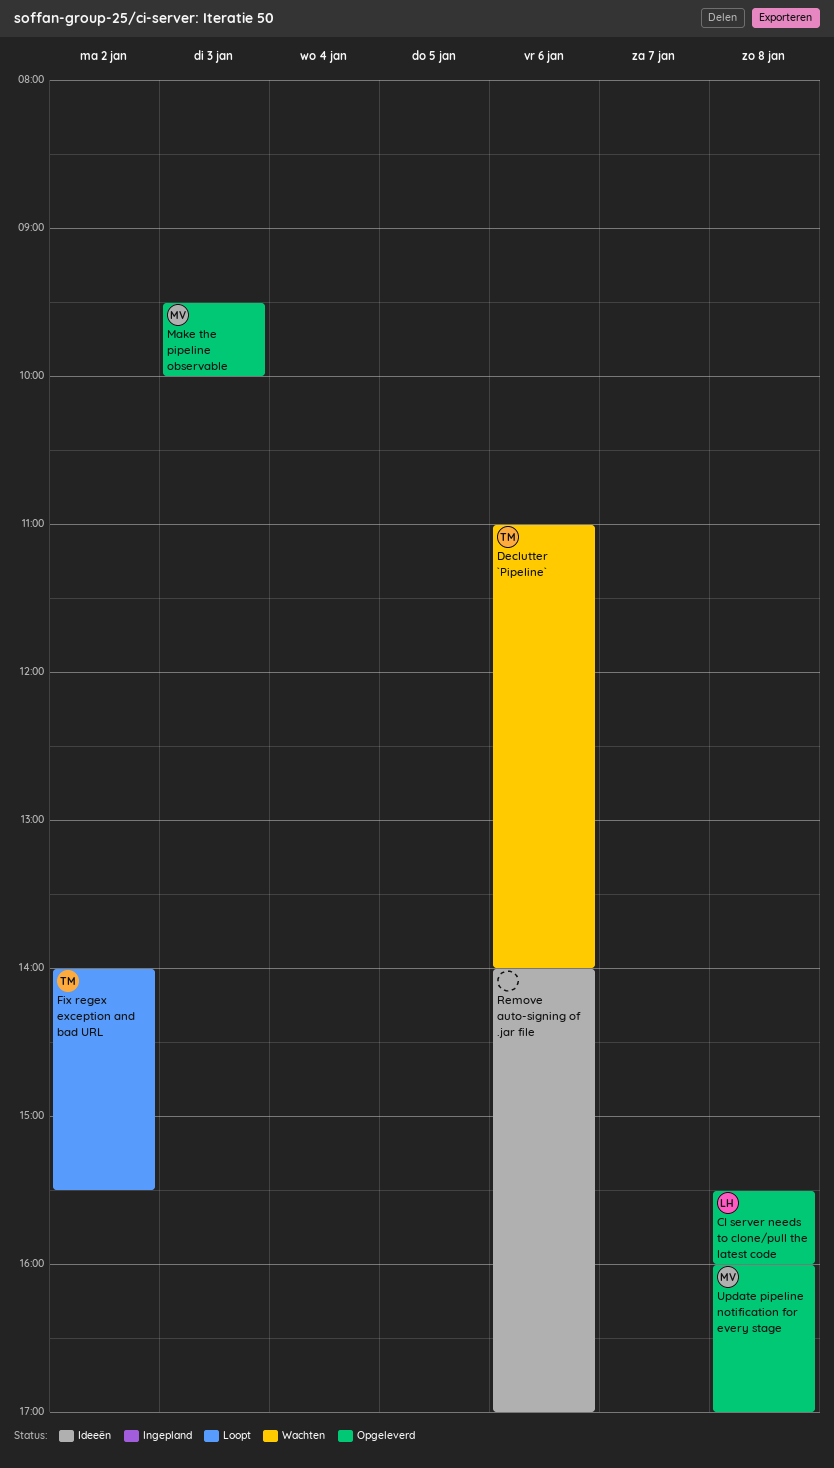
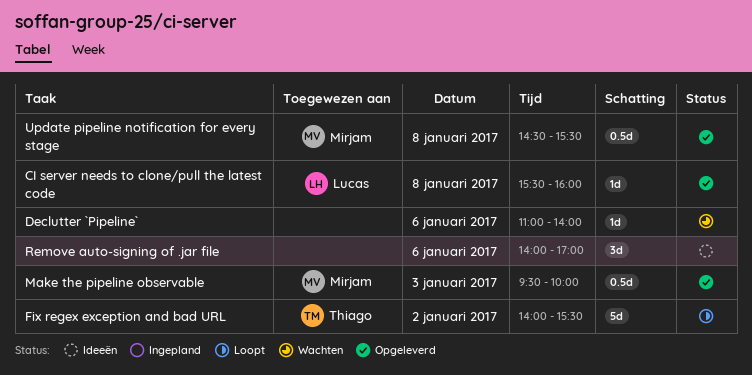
Declutter `Pipeline`, owner: Thiago -> none
Update pipeline notification for every stage, begins: 16:00 -> 14:30
Update pipeline notification for every stage, ends: 17:00 -> 15:30

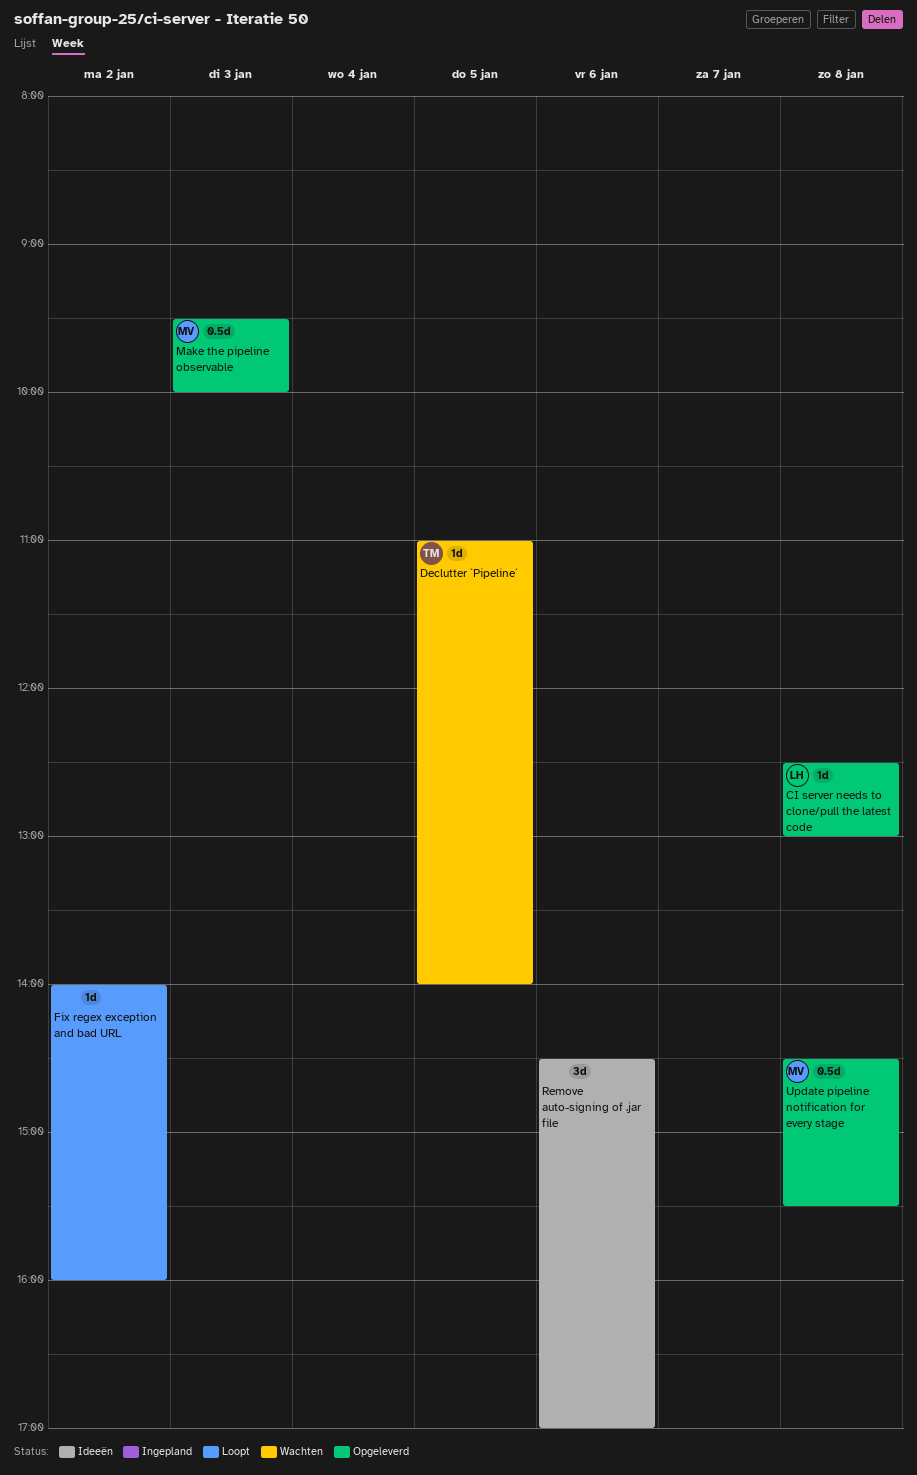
CI server needs to clone/pull the latest code, begins: 15:30 -> 12:30
CI server needs to clone/pull the latest code, ends: 16:00 -> 13:00
Declutter `Pipeline`, owner: none -> Thiago
Declutter `Pipeline`, day: Jan 6 -> Jan 5
Fix regex exception and bad URL, owner: Thiago -> none
Fix regex exception and bad URL, estimate: 5d -> 1d
Fix regex exception and bad URL, ends: 15:30 -> 16:00
Remove auto-signing of .jar file, begins: 14:00 -> 14:30

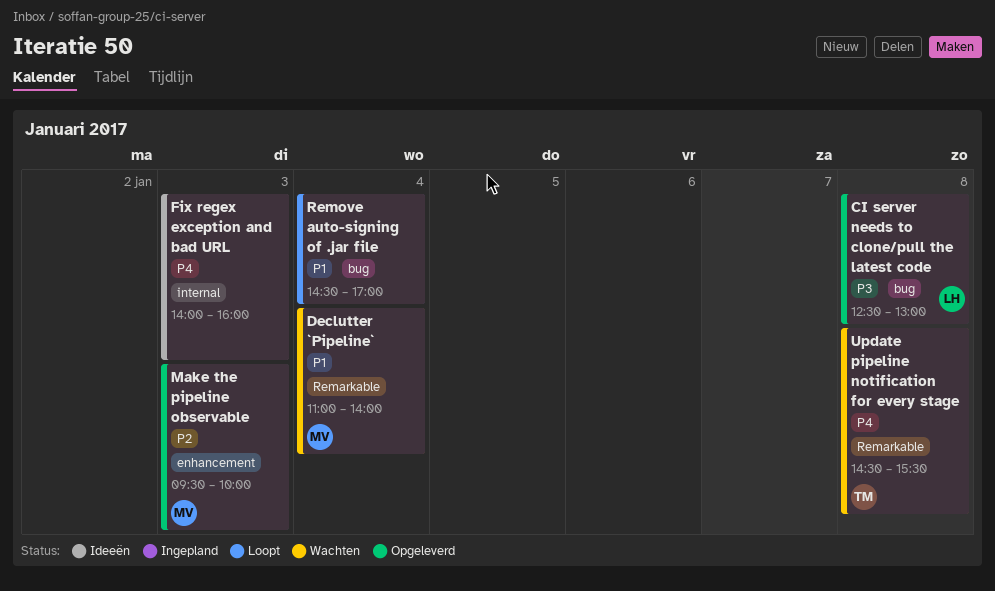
Declutter `Pipeline`, owner: TM -> MV
Declutter `Pipeline`, day: Jan 5 -> Jan 4
Fix regex exception and bad URL, status: Loopt -> Ideeën
Fix regex exception and bad URL, day: Jan 2 -> Jan 3
Remove auto-signing of .jar file, status: Ideeën -> Loopt
Remove auto-signing of .jar file, day: Jan 6 -> Jan 4
Update pipeline notification for every stage, status: Opgeleverd -> Wachten
Update pipeline notification for every stage, owner: MV -> TM

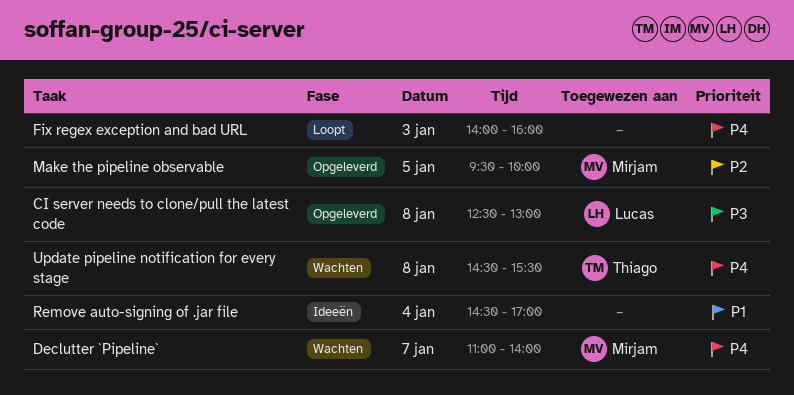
Declutter `Pipeline`, priority: P1 -> P4
Declutter `Pipeline`, day: Jan 4 -> Jan 7
Fix regex exception and bad URL, status: Ideeën -> Loopt
Make the pipeline observable, day: Jan 3 -> Jan 5
Remove auto-signing of .jar file, status: Loopt -> Ideeën

